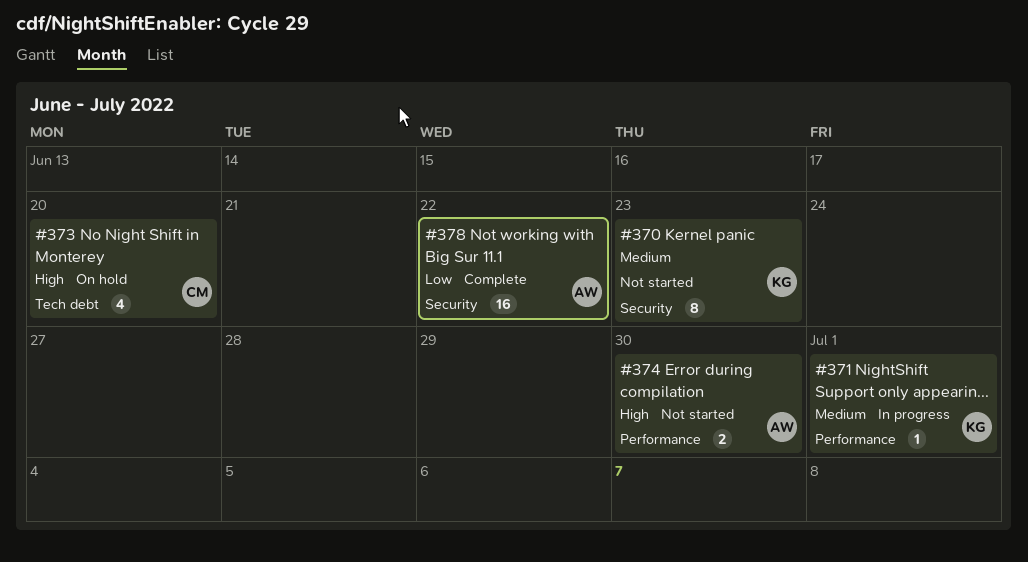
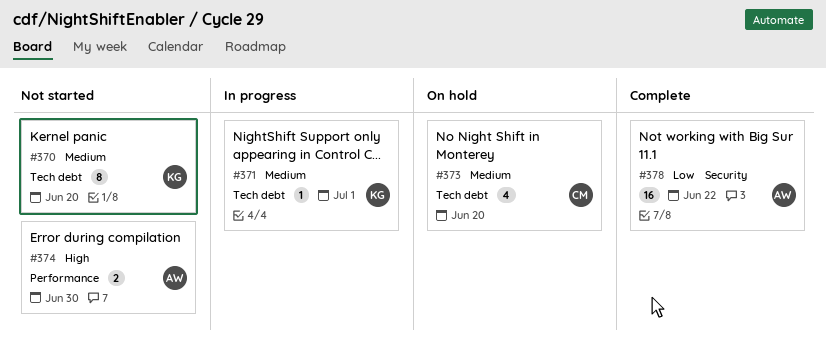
#370, label: Security -> Tech debt
#370, due: Jun 23 -> Jun 20
#371, label: Performance -> Tech debt
#373, priority: High -> Medium

